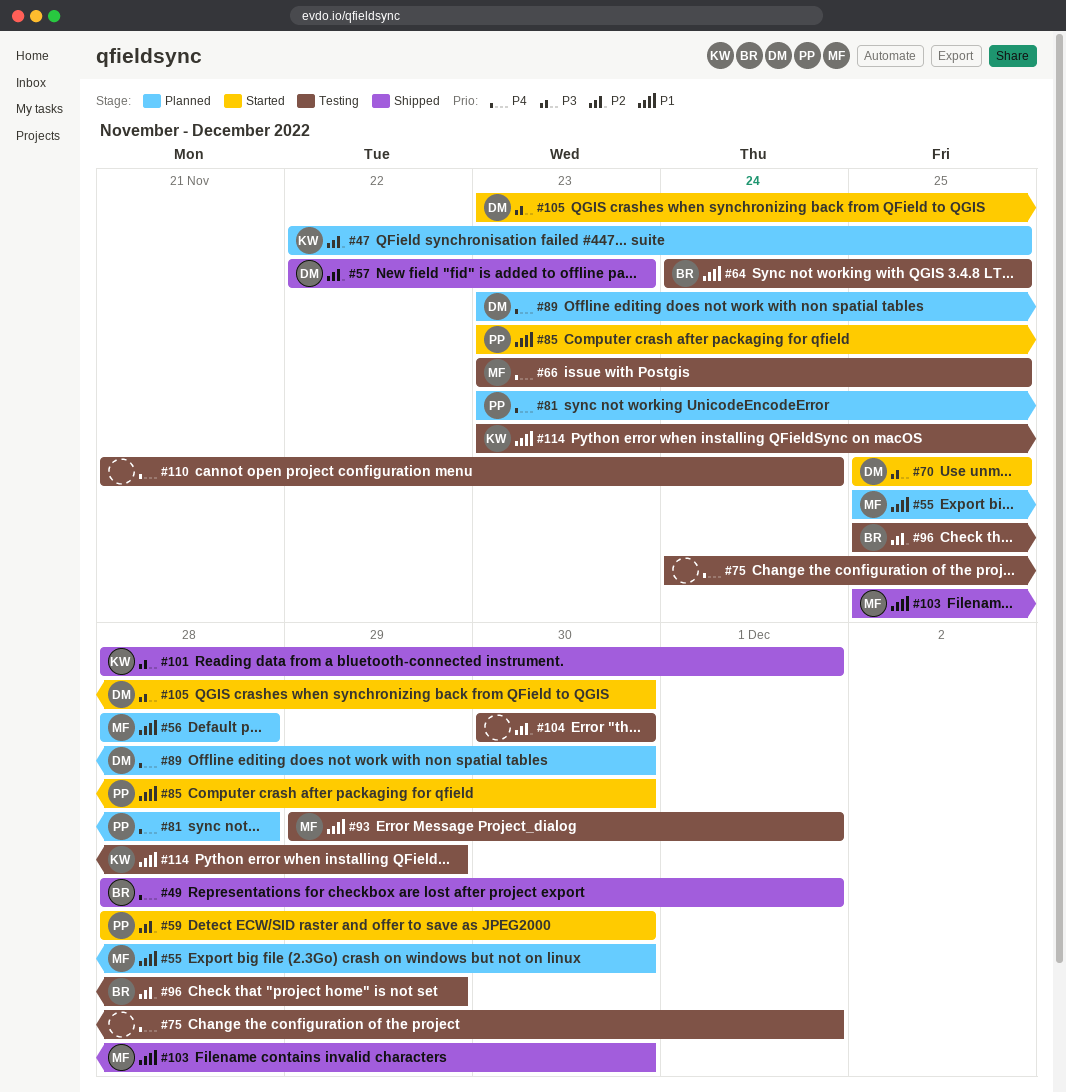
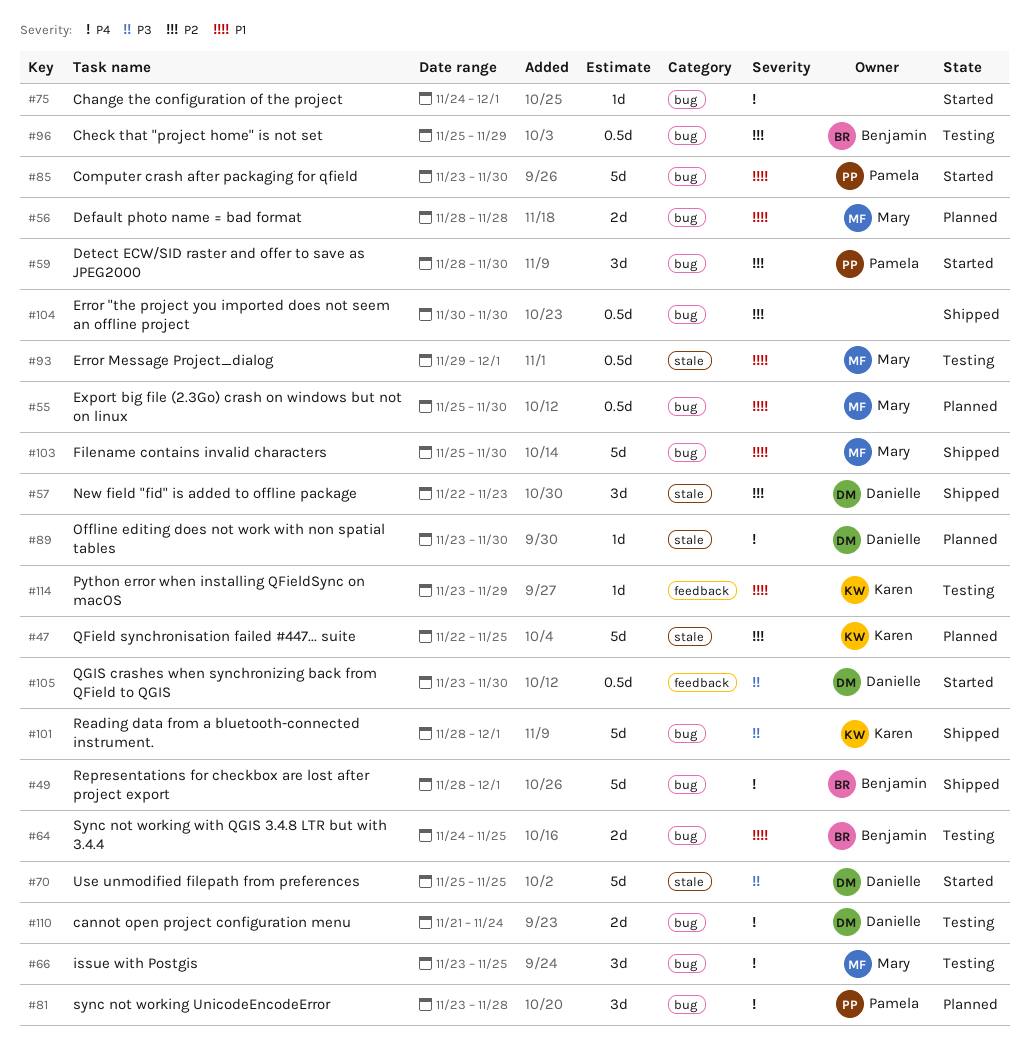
#75, status: Testing -> Started
#104, status: Testing -> Shipped
#110, owner: none -> Danielle

